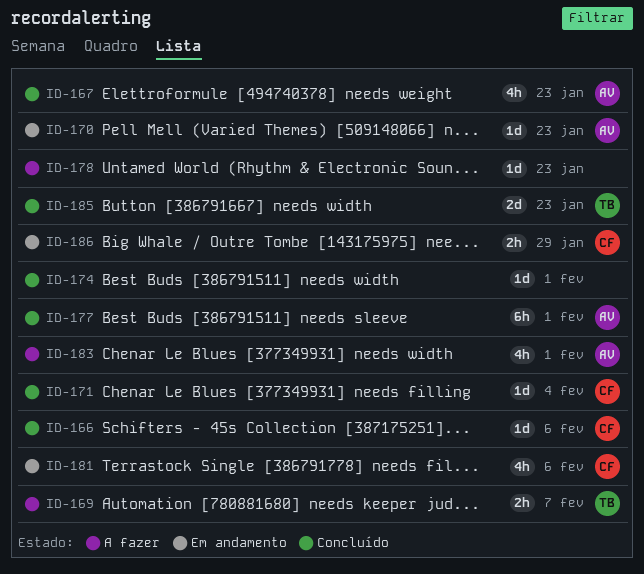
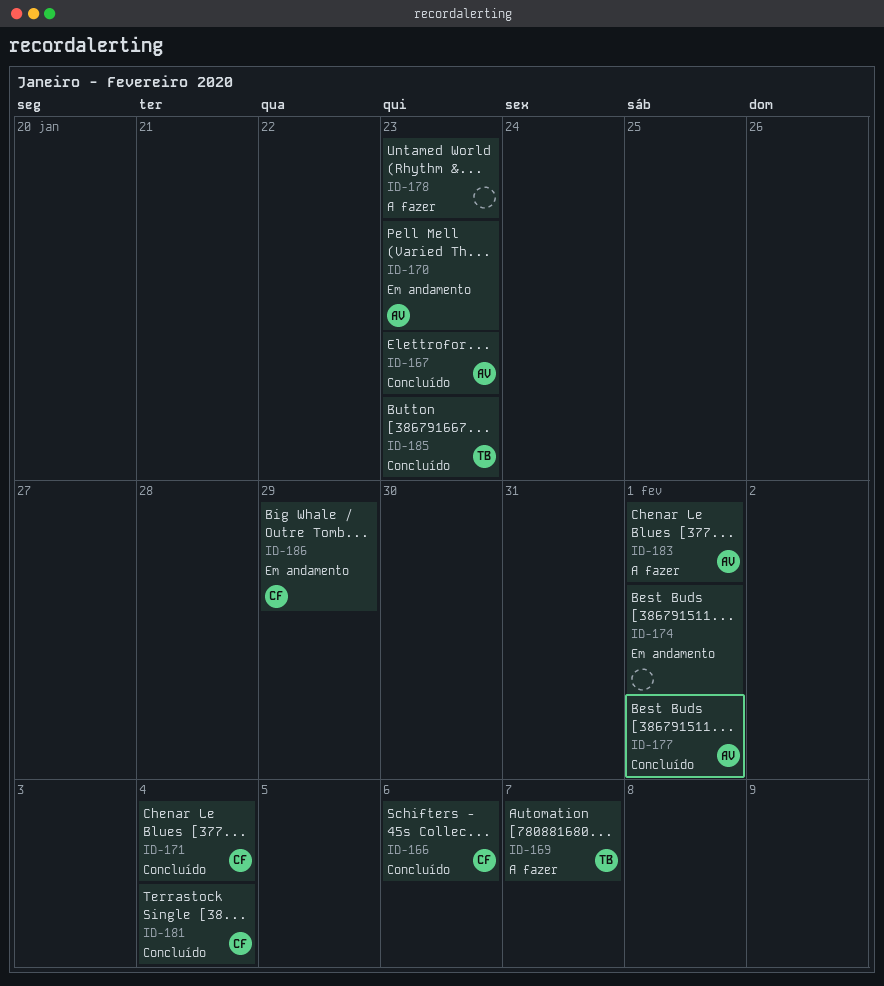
ID-174, status: Concluído -> Em andamento
ID-181, status: Em andamento -> Concluído
ID-181, due: Feb 6 -> Feb 4

